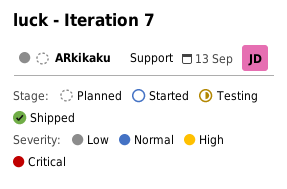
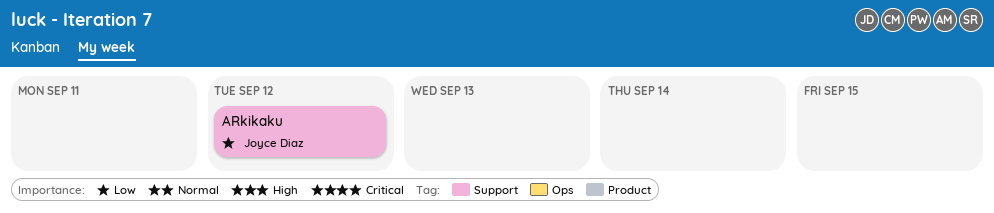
ARkikaku, due: Sep 13 -> Sep 12

